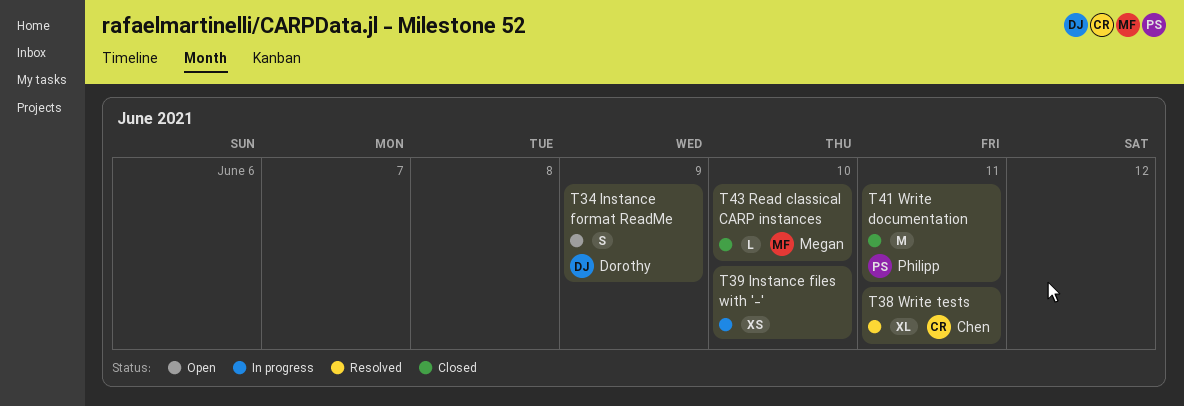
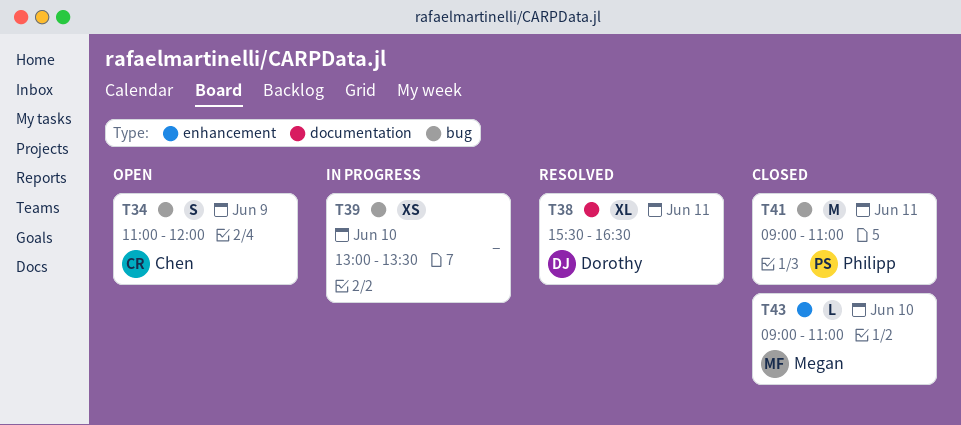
T34, owner: Dorothy -> Chen
T38, owner: Chen -> Dorothy

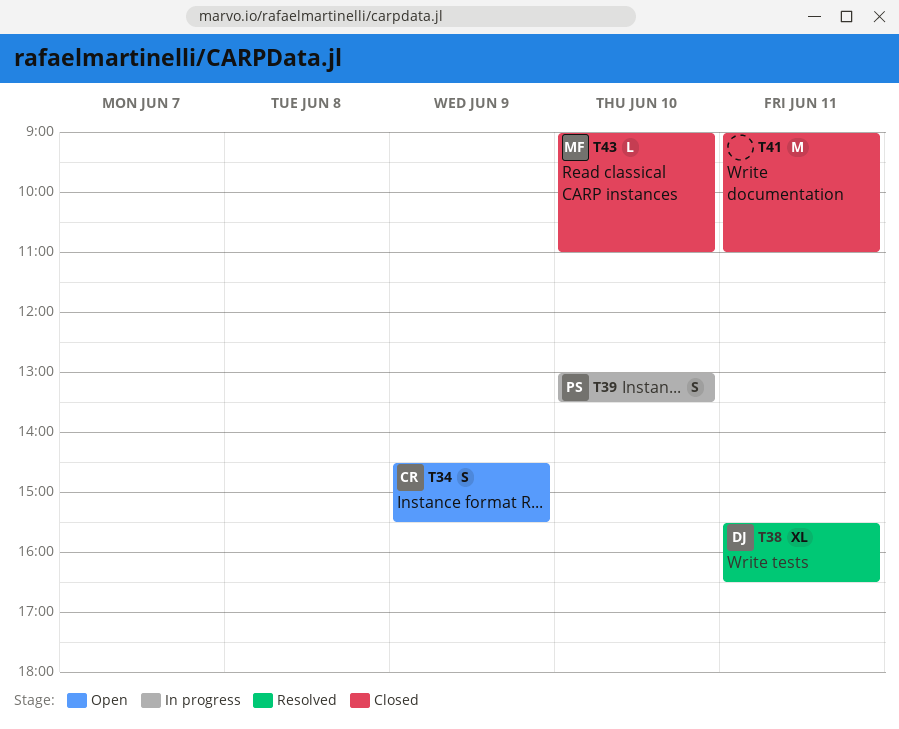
T34, begins: 11:00 -> 14:30
T34, ends: 12:00 -> 15:30
T39, owner: none -> Philipp
T39, estimate: XS -> S
T41, owner: Philipp -> none

